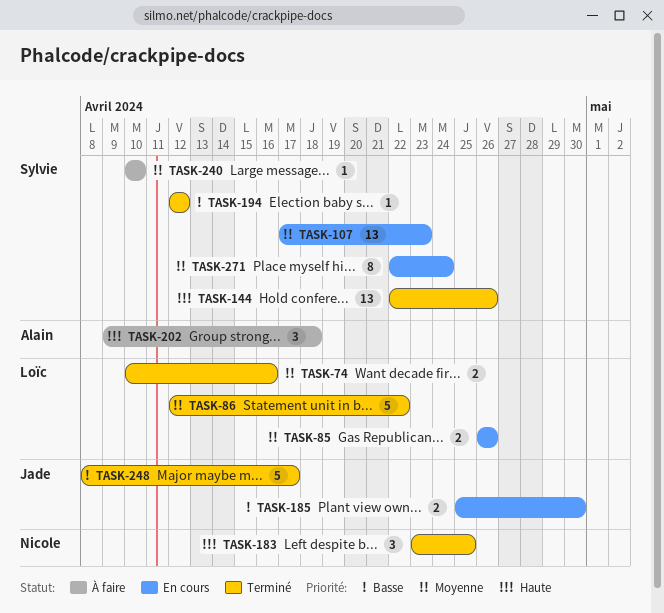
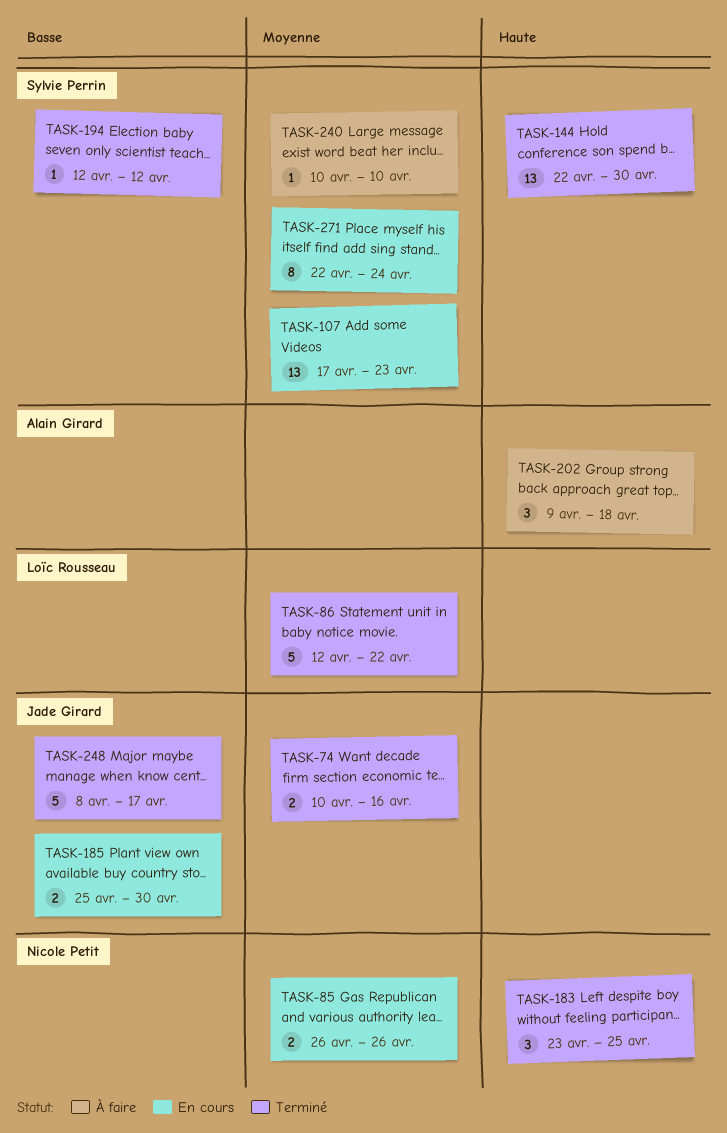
TASK-74, owner: Loïc Rousseau -> Jade Girard
TASK-85, owner: Loïc Rousseau -> Nicole Petit
TASK-144, due: Apr 26 -> Apr 30

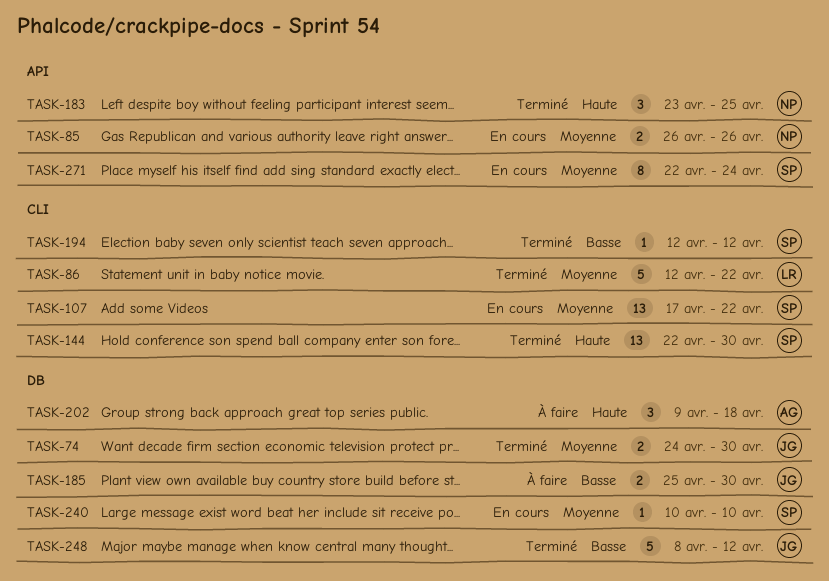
TASK-74, start: Apr 10 -> Apr 24
TASK-74, due: Apr 16 -> Apr 30
TASK-107, due: Apr 23 -> Apr 22
TASK-185, status: En cours -> À faire
TASK-240, status: À faire -> En cours
TASK-248, due: Apr 17 -> Apr 12

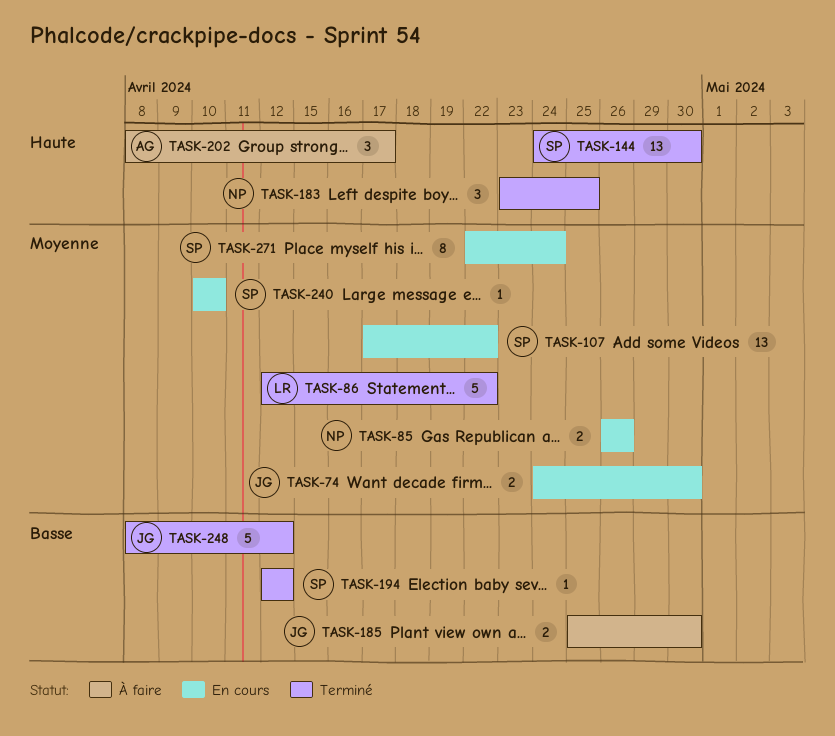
TASK-74, status: Terminé -> En cours
TASK-144, start: Apr 22 -> Apr 24
TASK-202, start: Apr 9 -> Apr 8
TASK-202, due: Apr 18 -> Apr 17

